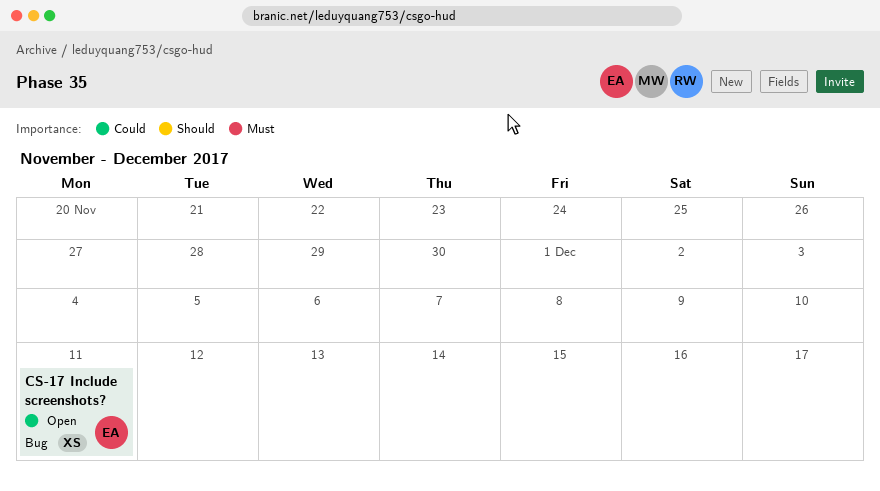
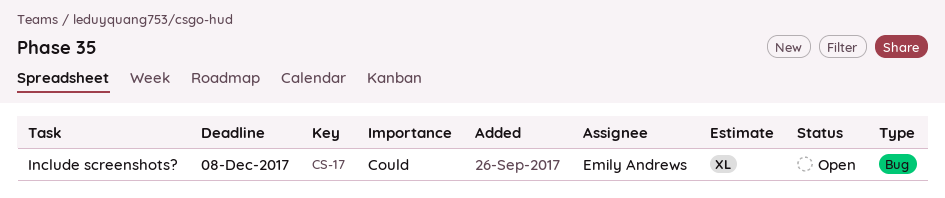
CS-17, estimate: XS -> XL
CS-17, due: Dec 11 -> Dec 8

